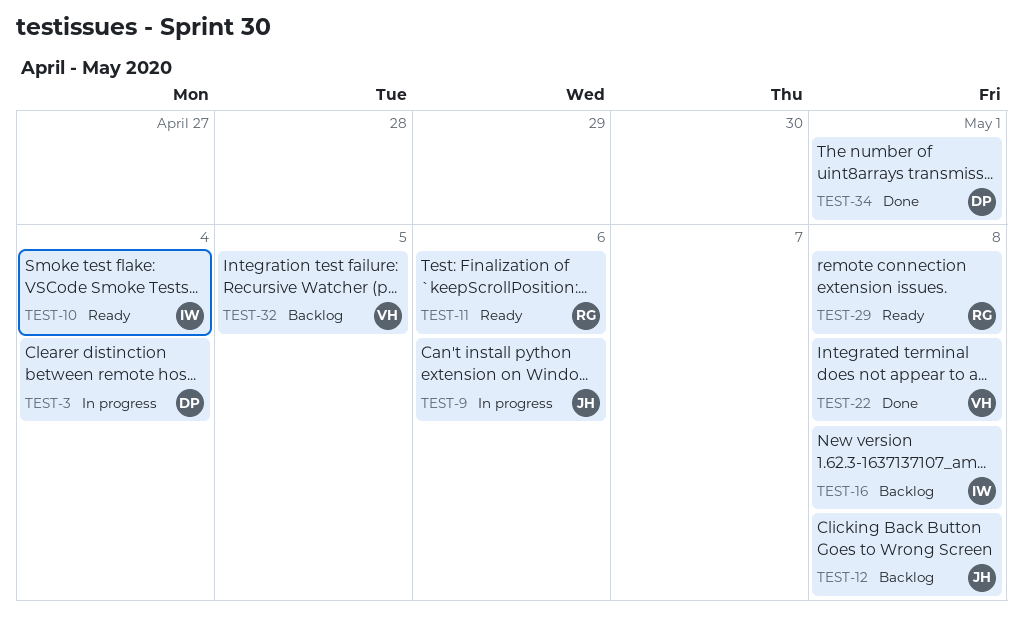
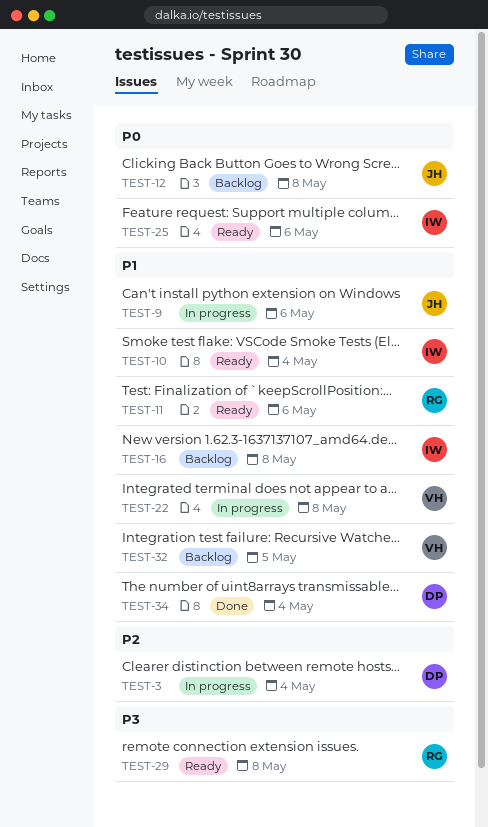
TEST-22, status: Done -> In progress
TEST-25: none -> present
TEST-34, due: May 1 -> May 4

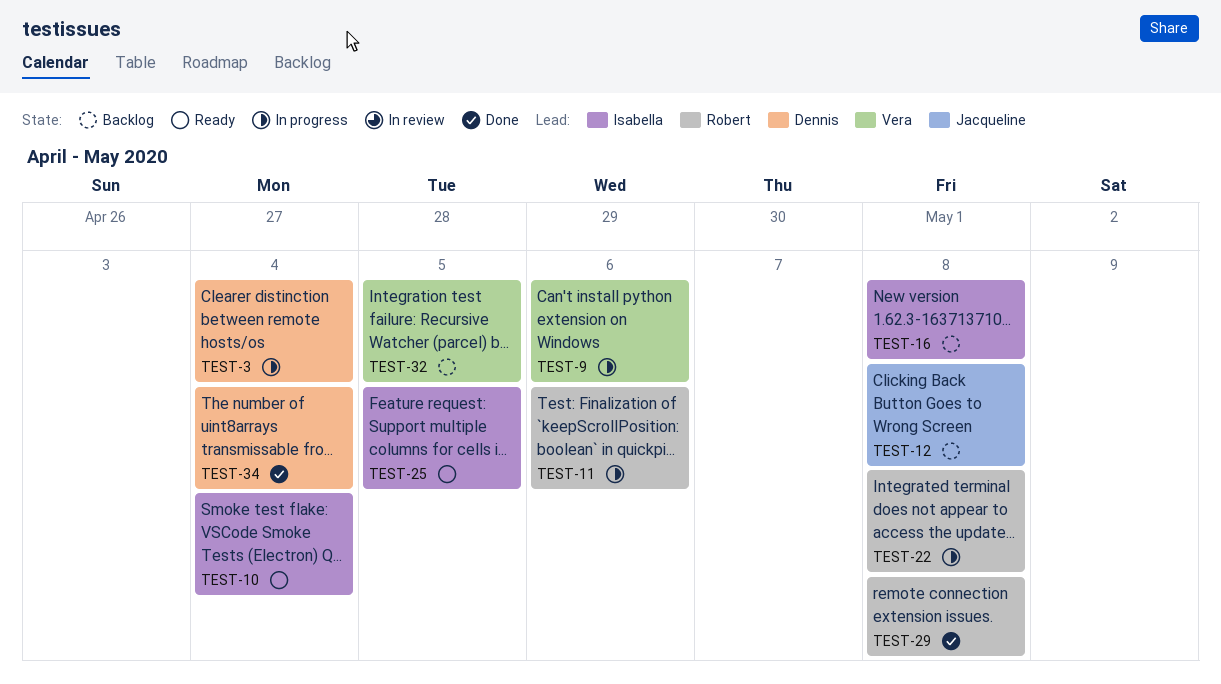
TEST-9, owner: Jacqueline -> Vera
TEST-11, status: Ready -> In progress
TEST-22, owner: Vera -> Robert
TEST-25, due: May 6 -> May 5
TEST-29, status: Ready -> Done

